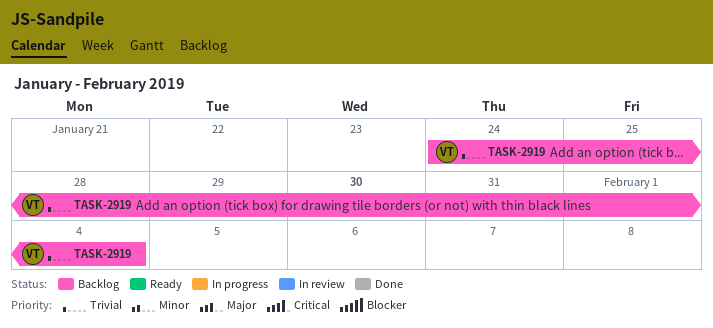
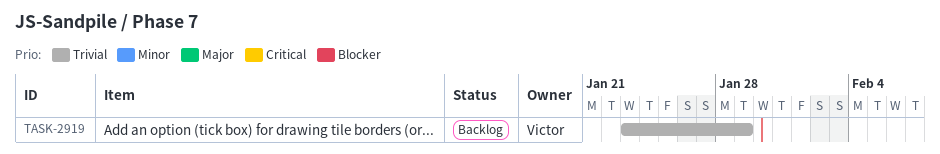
TASK-2919, start: Jan 24 -> Jan 23
TASK-2919, due: Feb 4 -> Jan 29

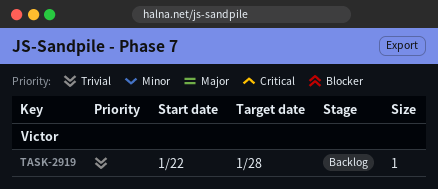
TASK-2919, start: Jan 23 -> Jan 22
TASK-2919, due: Jan 29 -> Jan 28

